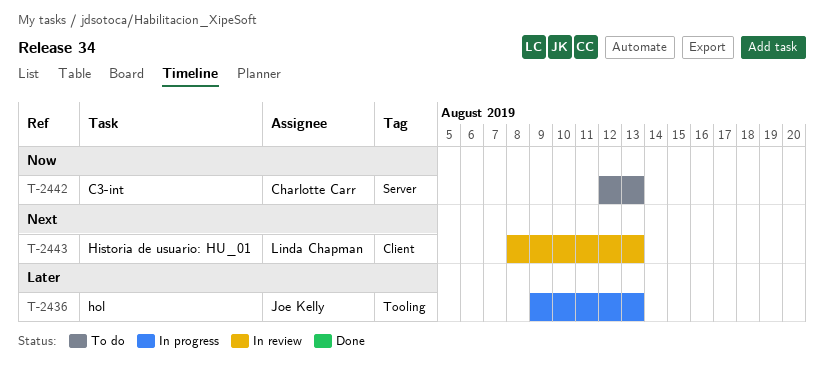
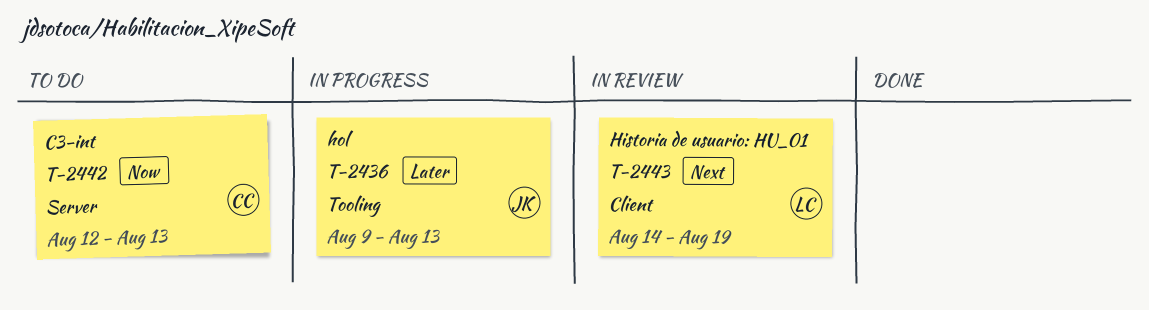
T-2443, start: Aug 8 -> Aug 14
T-2443, due: Aug 13 -> Aug 19

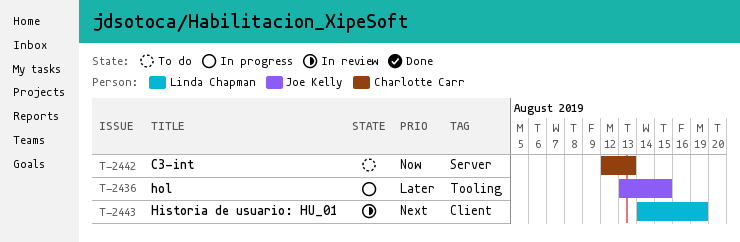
T-2436, start: Aug 9 -> Aug 13
T-2436, due: Aug 13 -> Aug 15

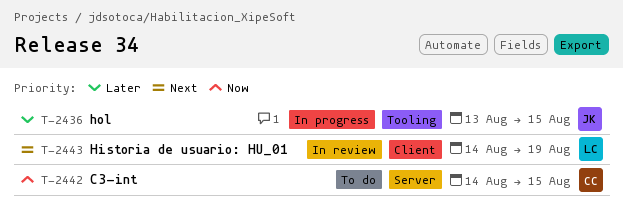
T-2442, start: Aug 12 -> Aug 14
T-2442, due: Aug 13 -> Aug 15

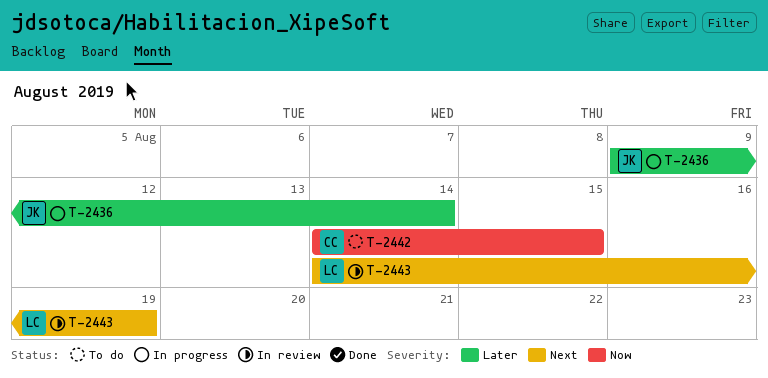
T-2436, start: Aug 13 -> Aug 9
T-2436, due: Aug 15 -> Aug 14

